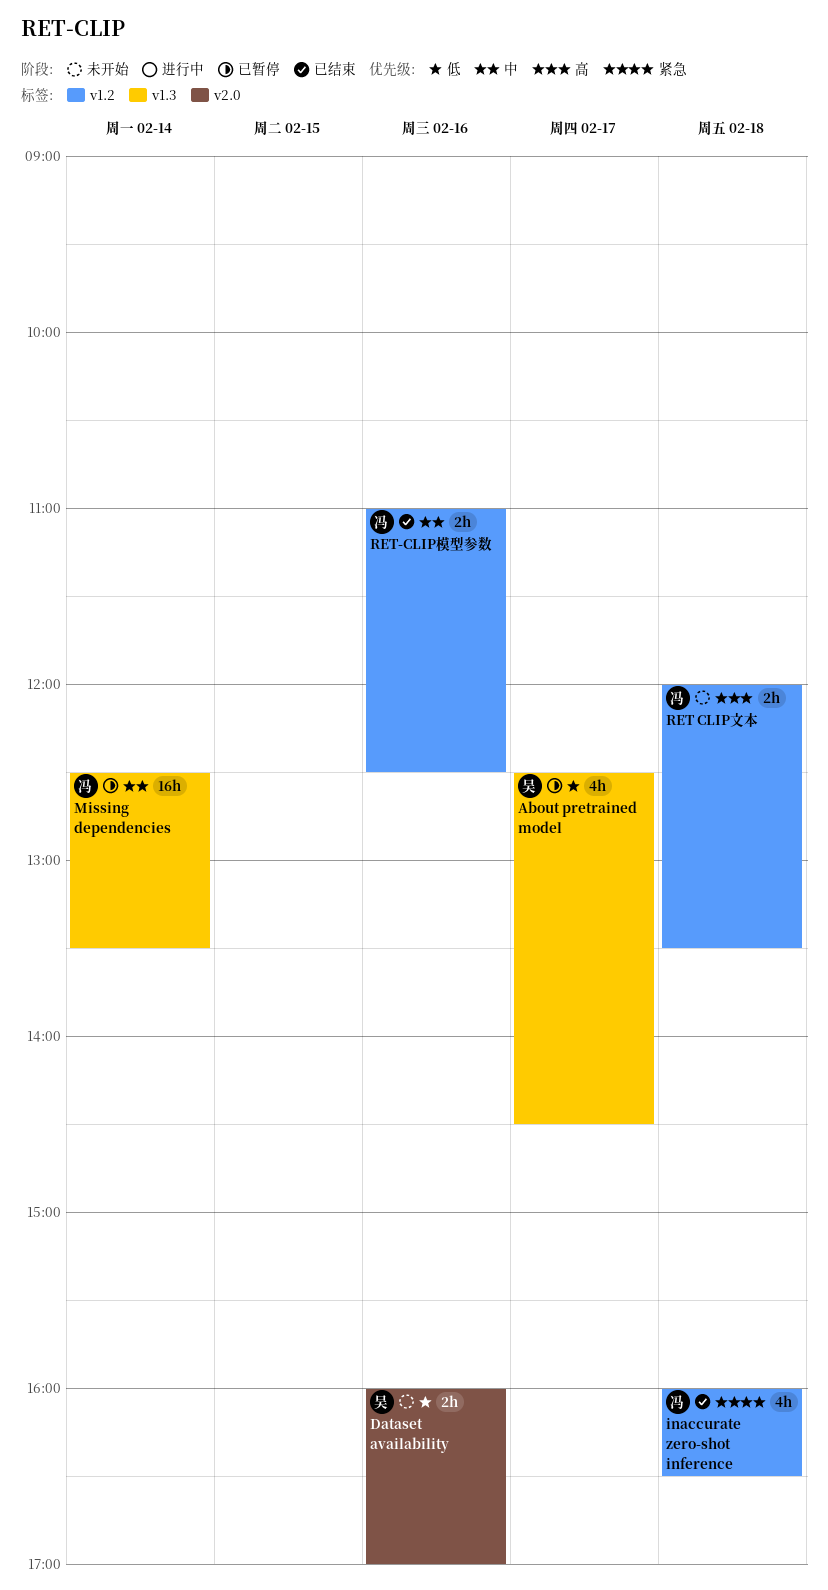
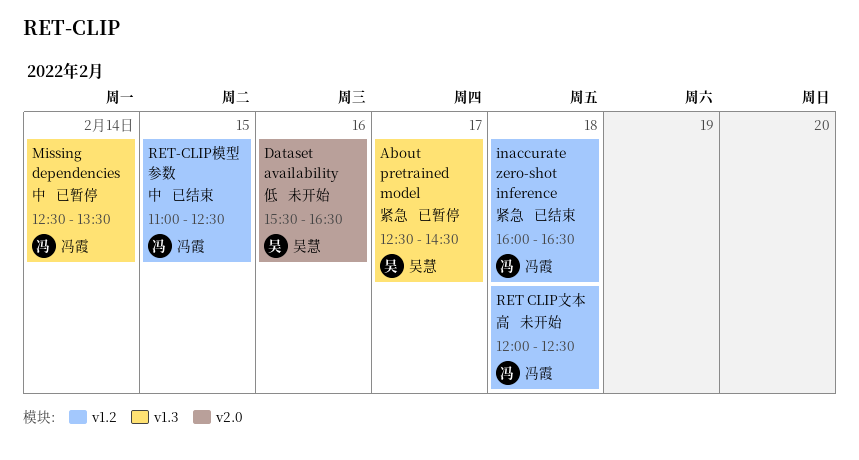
About pretrained model, priority: 低 -> 紧急
Dataset availability, begins: 16:00 -> 15:30
Dataset availability, ends: 17:00 -> 16:30
RET CLIP文本, ends: 13:30 -> 12:30
RET-CLIP模型参数, day: Feb 16 -> Feb 15

